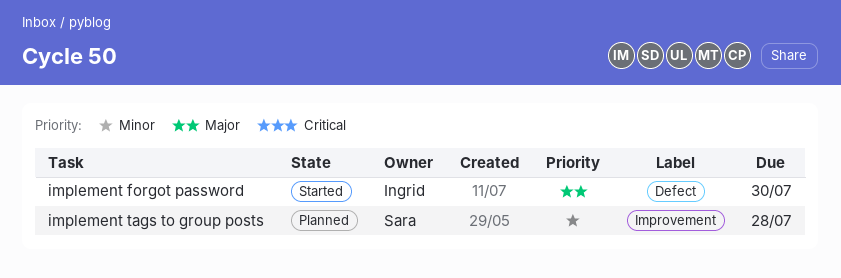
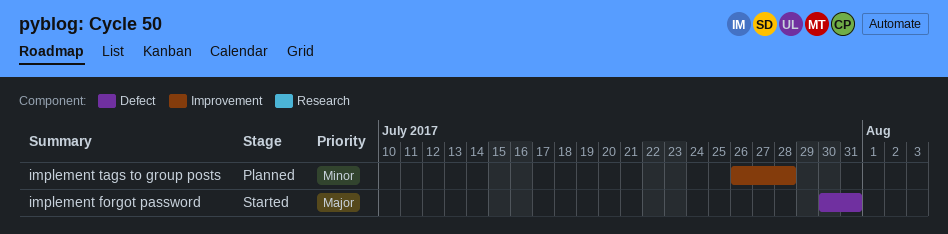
implement forgot password, due: Jul 30 -> Jul 31

